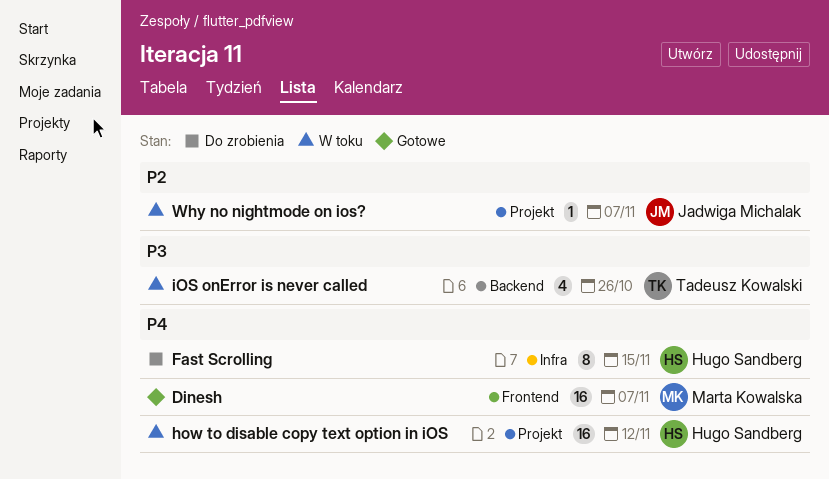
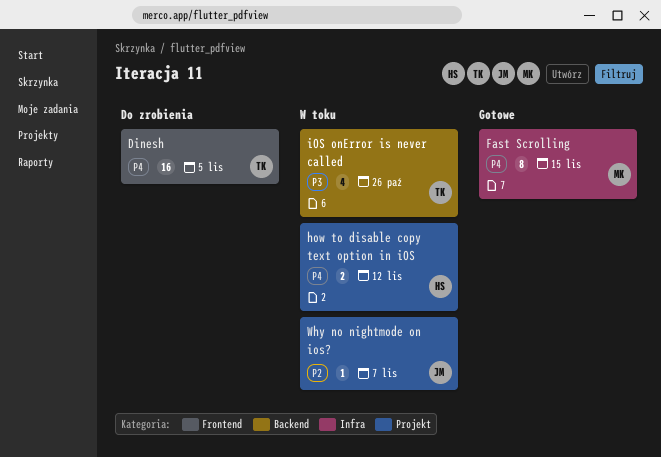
Dinesh, status: Gotowe -> Do zrobienia
Dinesh, owner: Marta Kowalska -> Tadeusz Kowalski
Dinesh, due: Nov 7 -> Nov 5
Fast Scrolling, status: Do zrobienia -> Gotowe
Fast Scrolling, owner: Hugo Sandberg -> Marta Kowalska
how to disable copy text option in iOS, estimate: 16 -> 2

